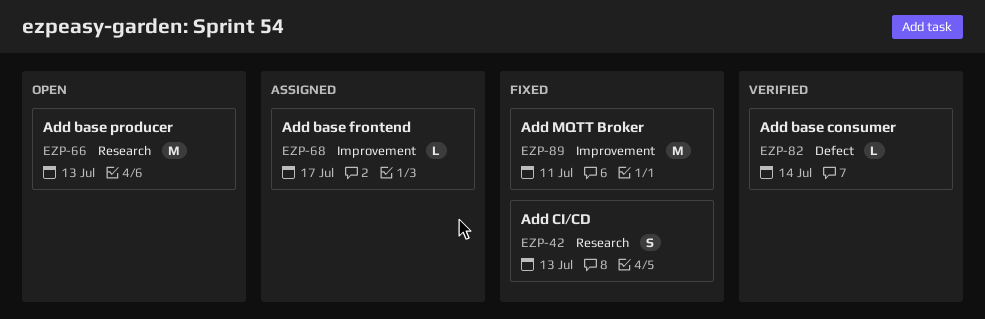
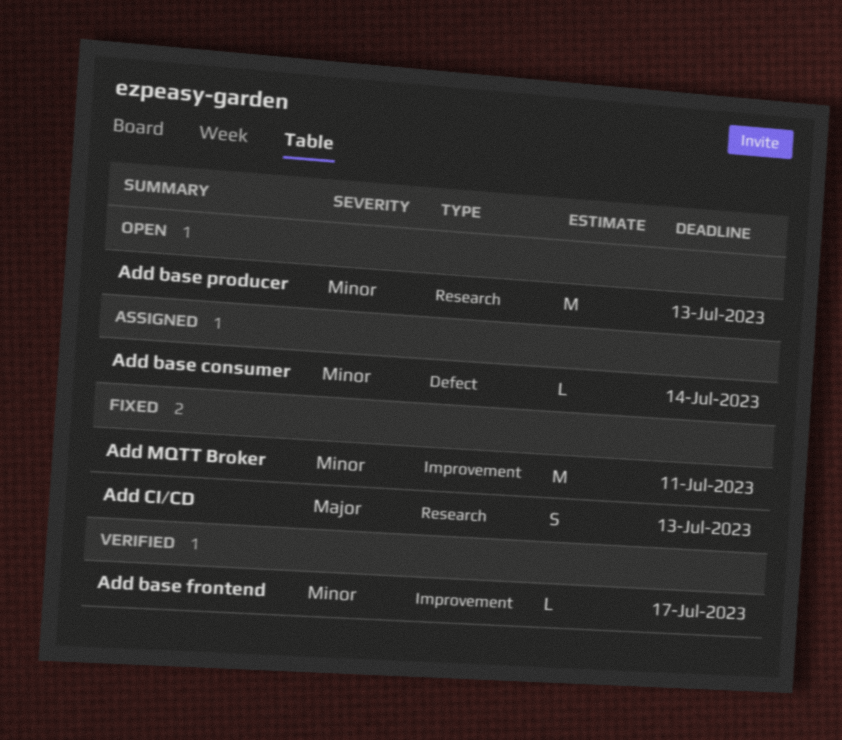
Add base consumer, status: Verified -> Assigned
Add base frontend, status: Assigned -> Verified

